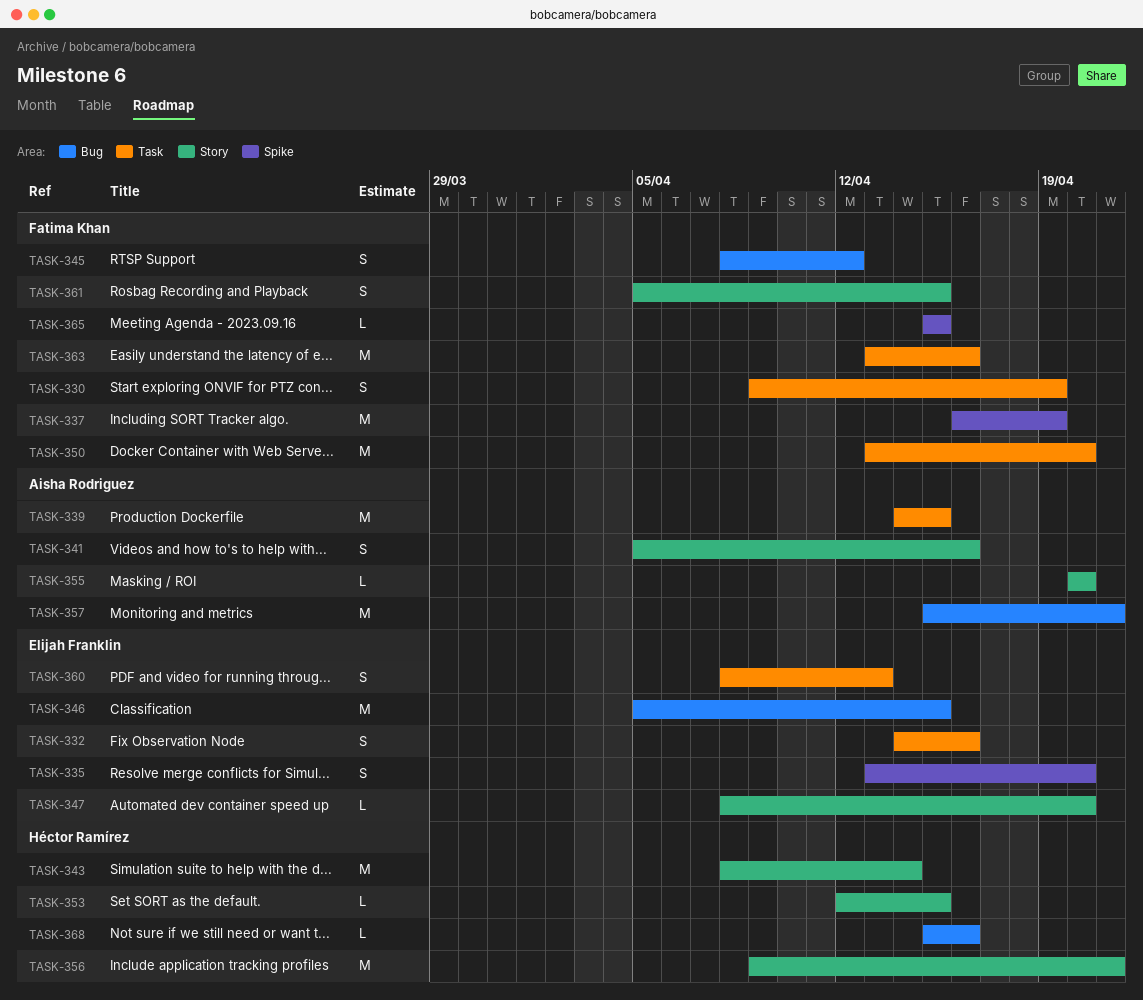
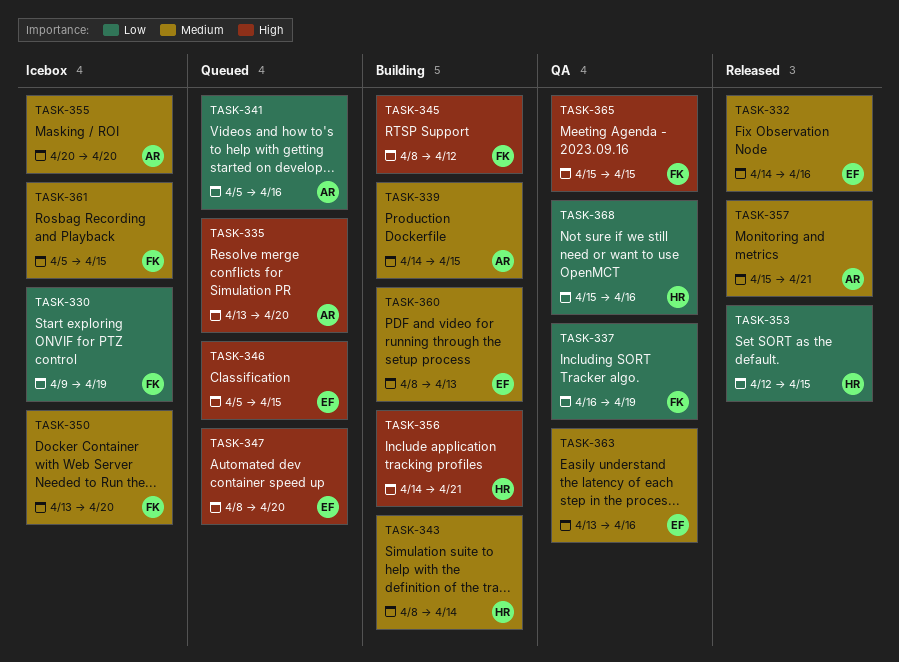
TASK-335, owner: Elijah Franklin -> Aisha Rodriguez
TASK-356, start: Apr 9 -> Apr 14
TASK-363, owner: Fatima Khan -> Elijah Franklin

